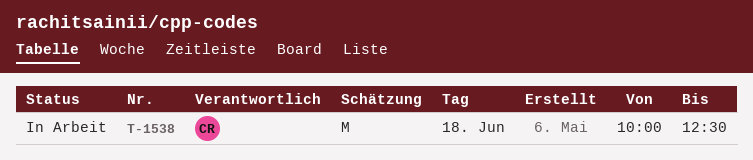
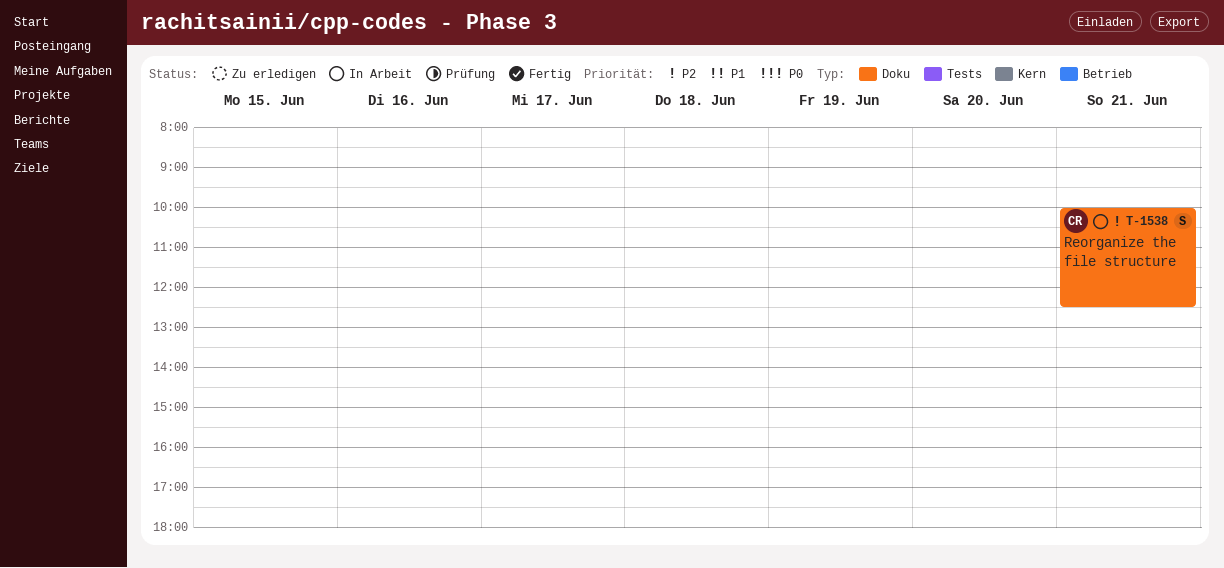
T-1538, estimate: M -> S
T-1538, day: Jun 18 -> Jun 21

